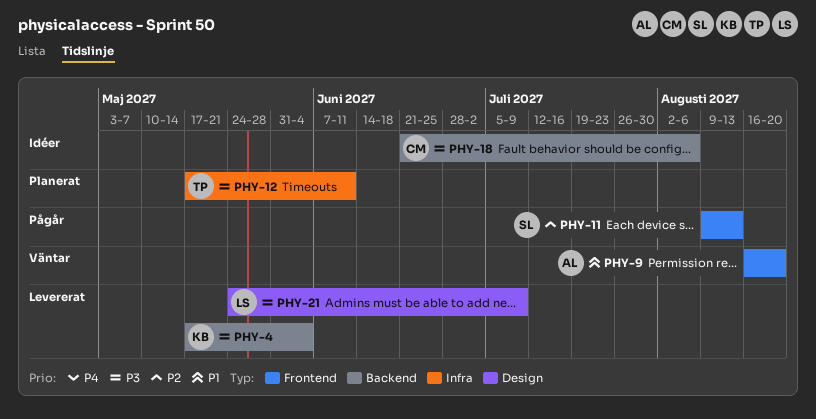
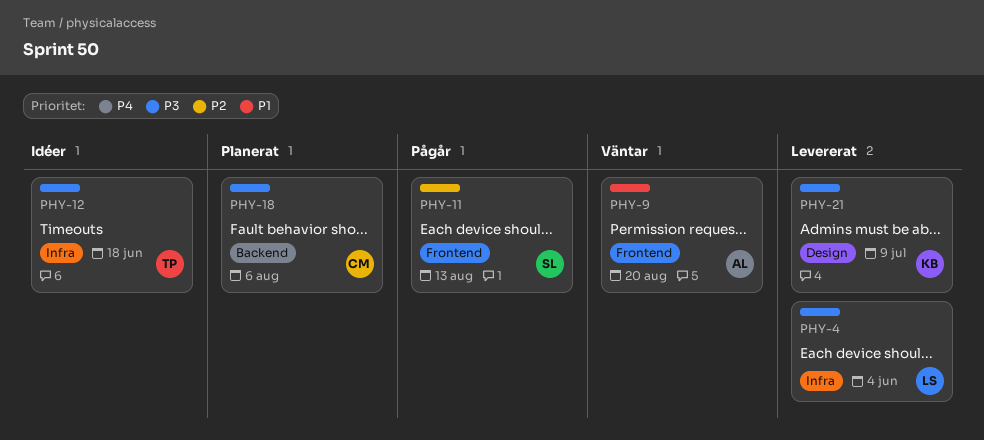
PHY-4, owner: KB -> LS
PHY-4, label: Backend -> Infra
PHY-12, status: Planerat -> Idéer
PHY-12, due: Jun 11 -> Jun 18
PHY-18, status: Idéer -> Planerat
PHY-21, owner: LS -> KB

